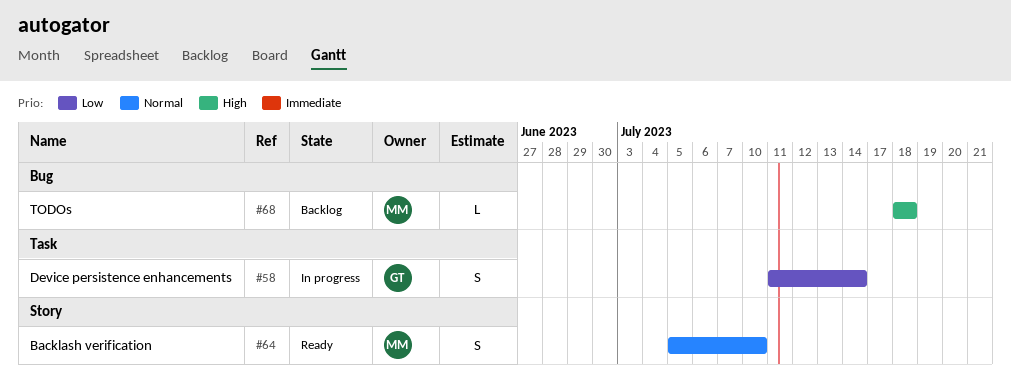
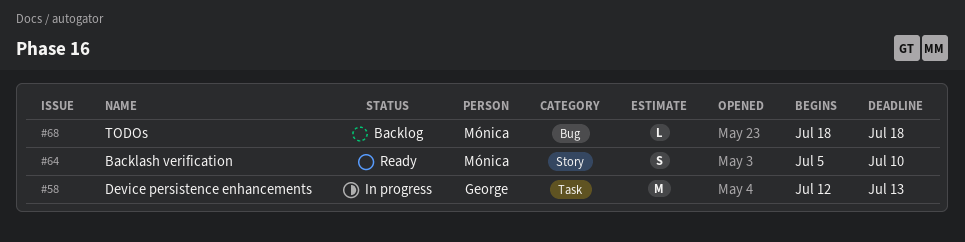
#58, estimate: S -> M
#58, start: Jul 11 -> Jul 12
#58, due: Jul 14 -> Jul 13

